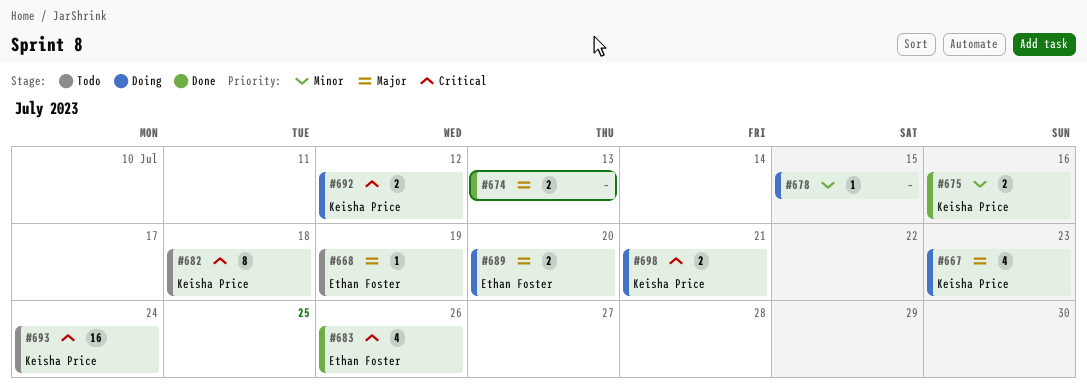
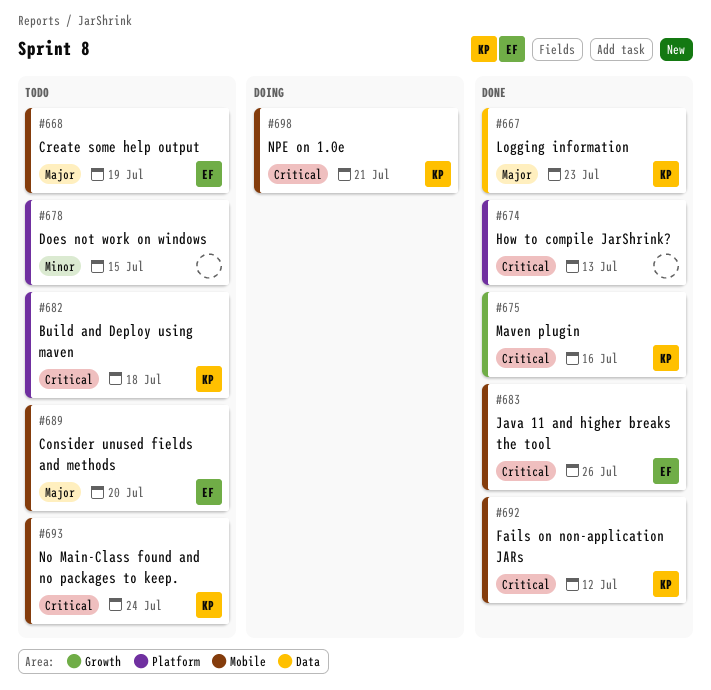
#667, status: Doing -> Done
#674, priority: Major -> Critical
#675, priority: Minor -> Critical
#678, status: Doing -> Todo
#689, status: Doing -> Todo
#692, status: Doing -> Done

